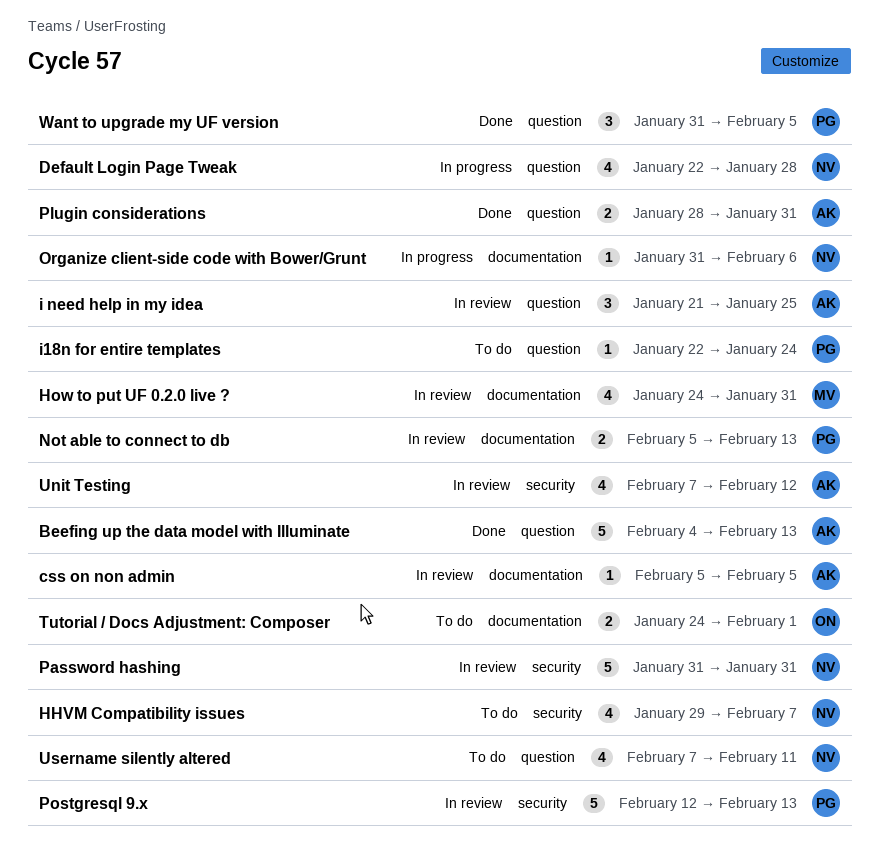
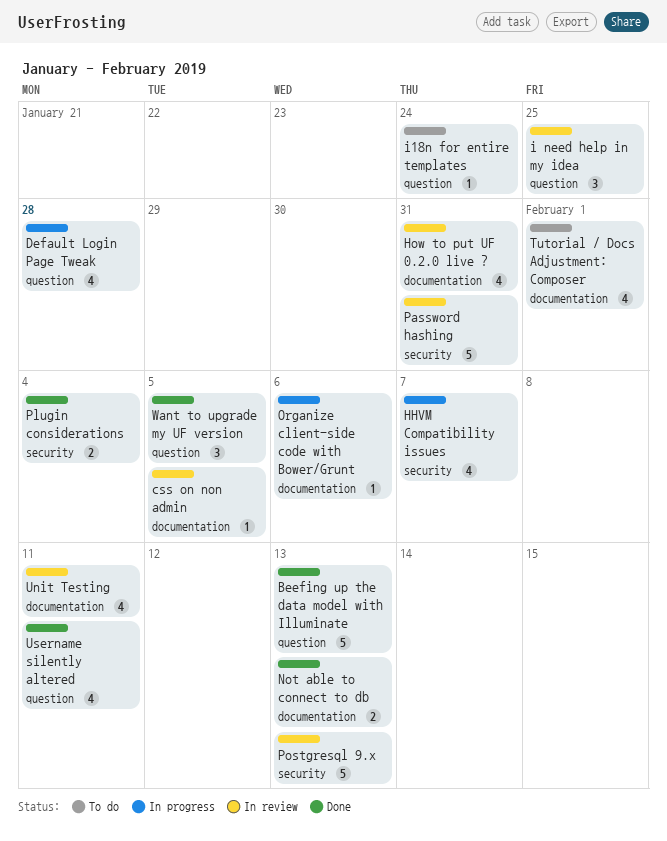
HHVM Compatibility issues, status: To do -> In progress
Not able to connect to db, status: In review -> Done
Plugin considerations, label: question -> security
Plugin considerations, due: Jan 31 -> Feb 4
Tutorial / Docs Adjustment: Composer, estimate: 2 -> 4
Unit Testing, label: security -> documentation
Unit Testing, due: Feb 12 -> Feb 11
Username silently altered, status: To do -> Done

